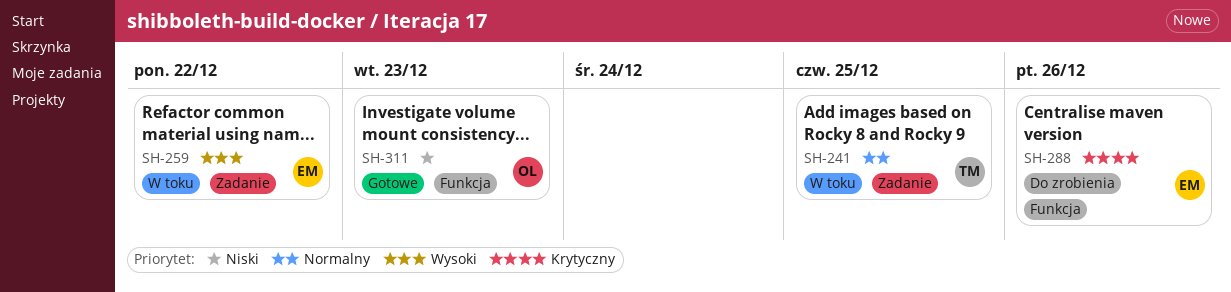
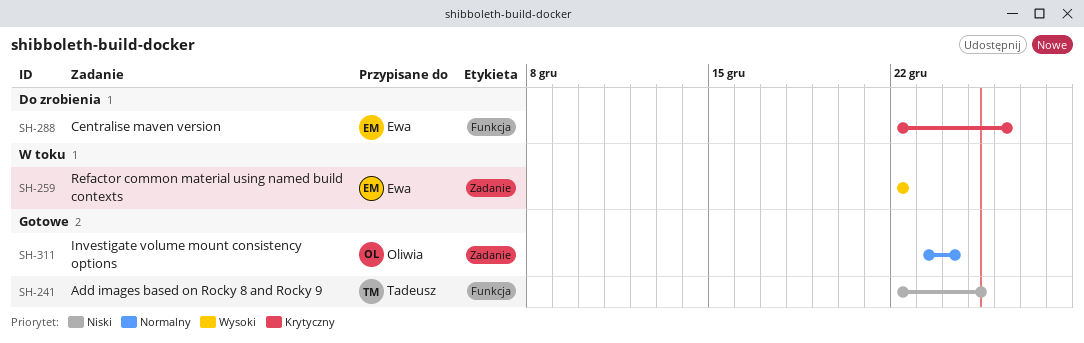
SH-241, status: W toku -> Gotowe
SH-241, priority: Normalny -> Niski
SH-241, label: Zadanie -> Funkcja
SH-311, priority: Niski -> Normalny
SH-311, label: Funkcja -> Zadanie
SH-311, due: Dec 23 -> Dec 24

